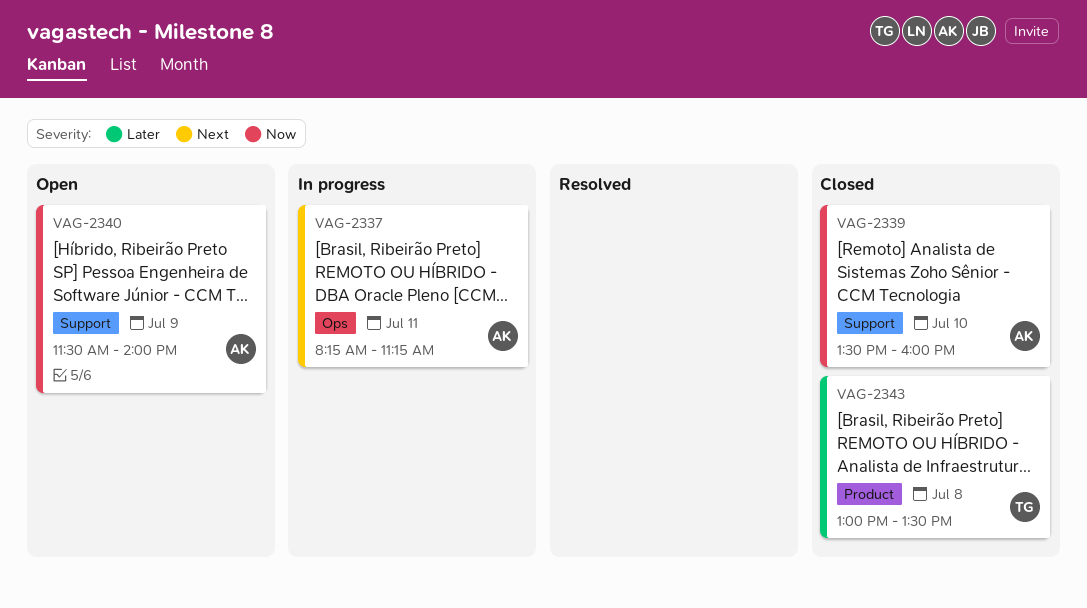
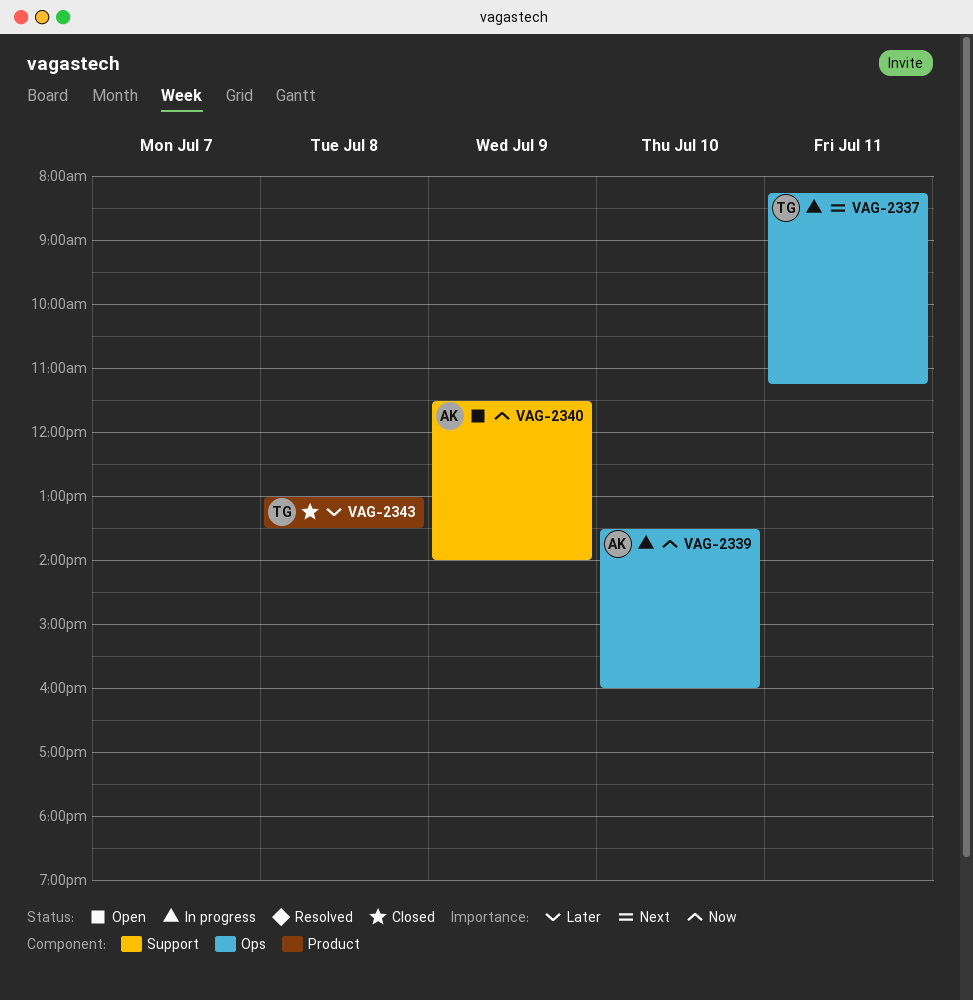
VAG-2337, owner: AK -> TG
VAG-2339, status: Closed -> In progress
VAG-2339, label: Support -> Ops

